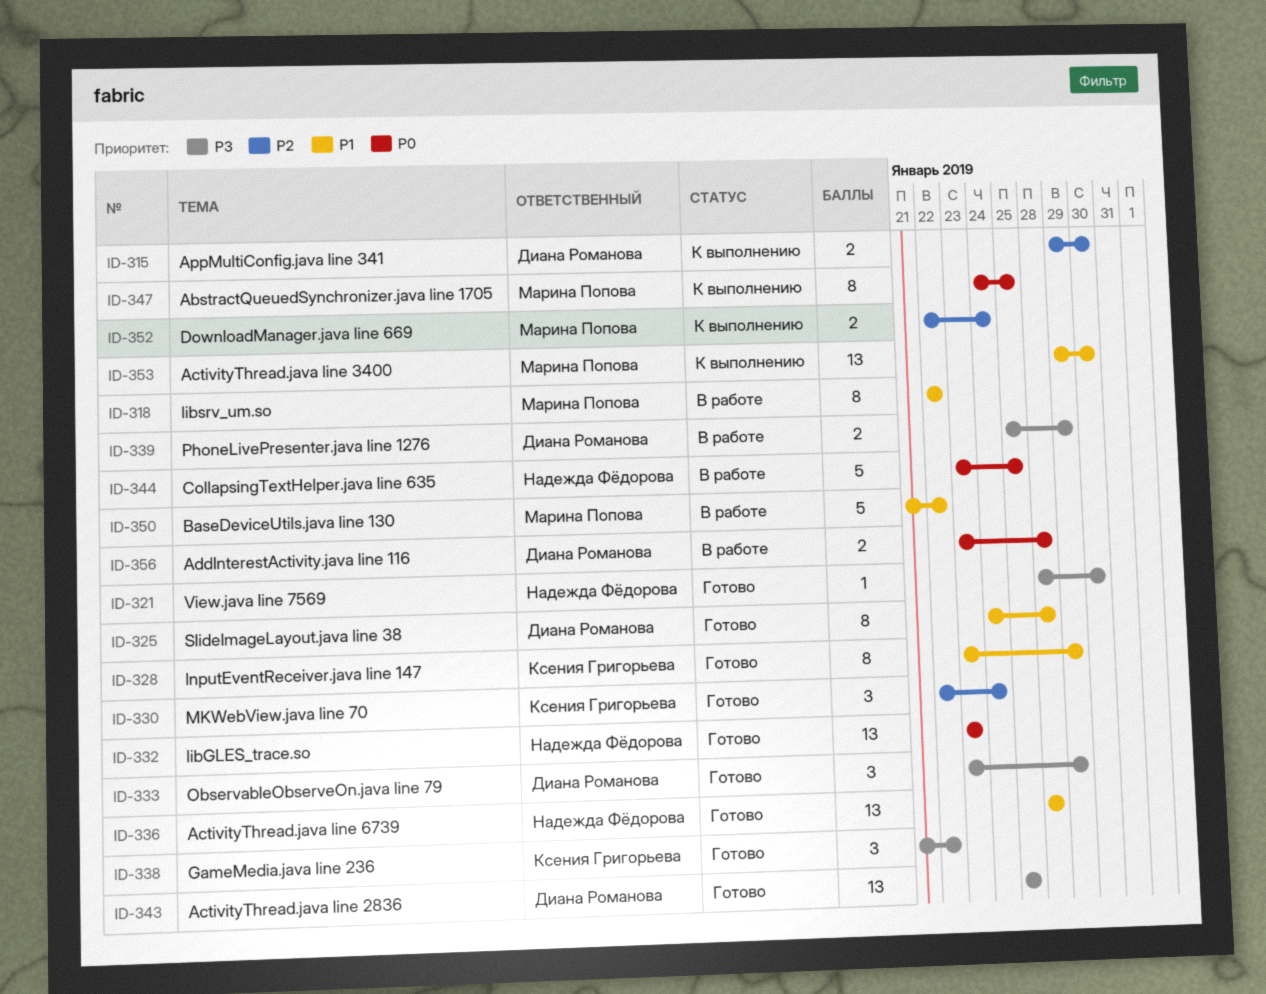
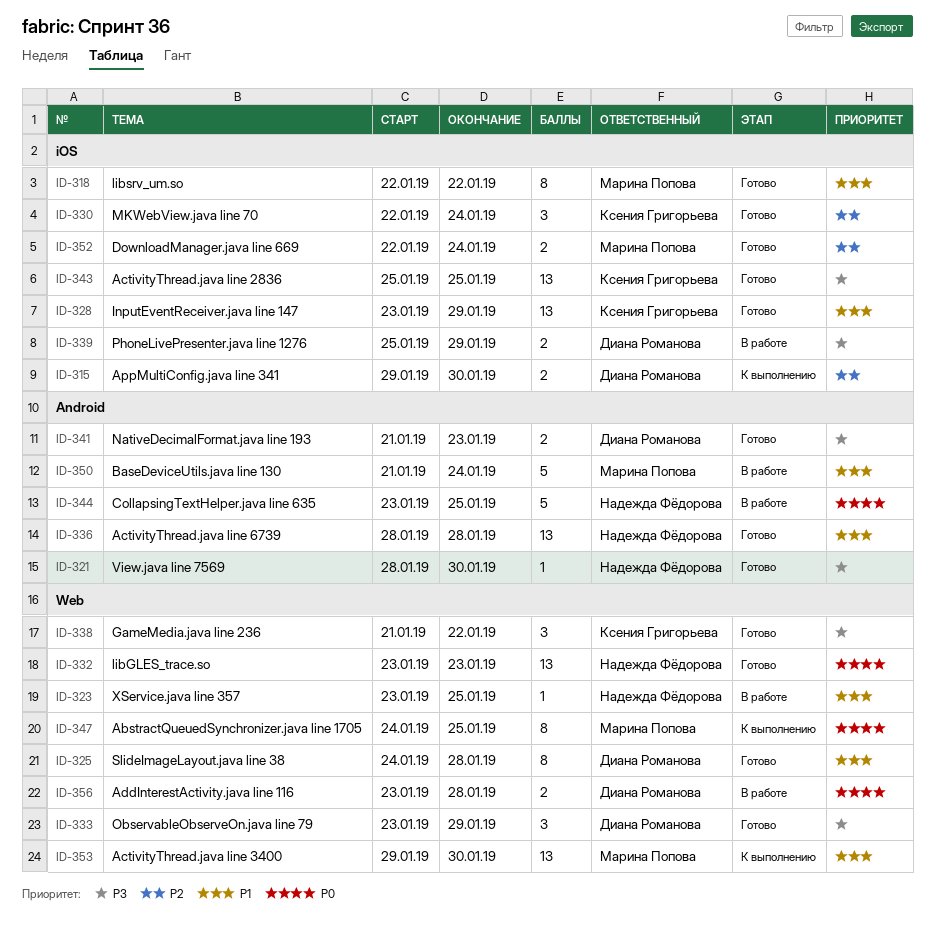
ID-318, status: В работе -> Готово
ID-323: none -> present
ID-328, estimate: 8 -> 13
ID-341: none -> present
ID-343, owner: Диана Романова -> Ксения Григорьева
ID-350, due: Jan 22 -> Jan 24
ID-352, status: К выполнению -> Готово

